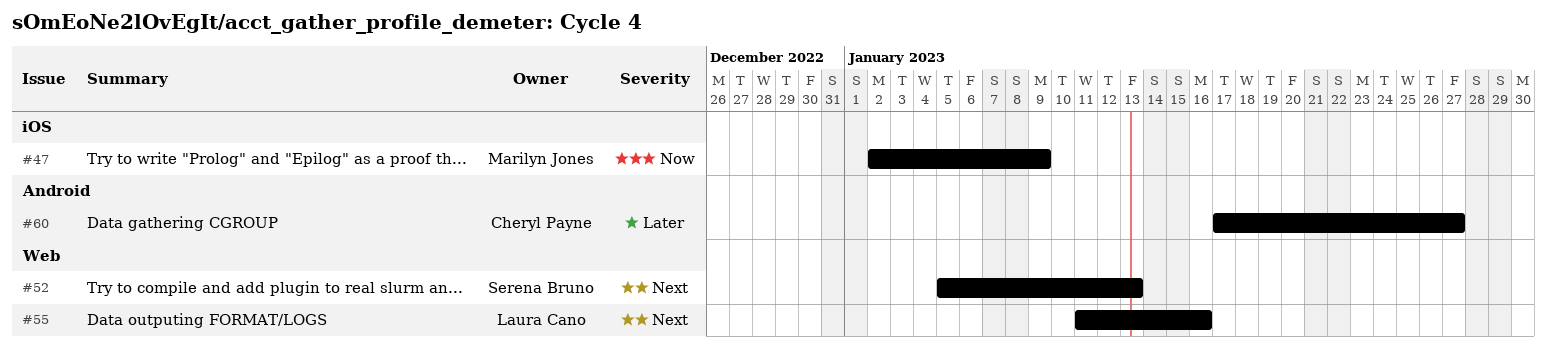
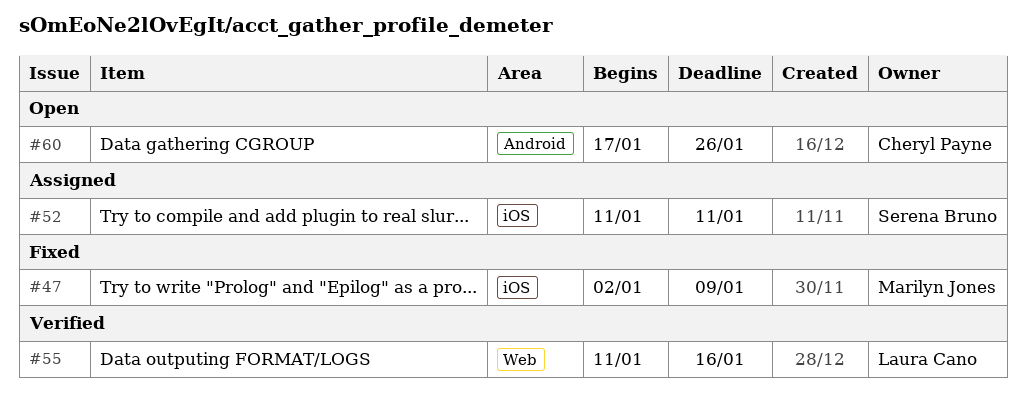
#52, label: Web -> iOS
#52, start: Jan 5 -> Jan 11
#52, due: Jan 13 -> Jan 11
#60, due: Jan 27 -> Jan 26

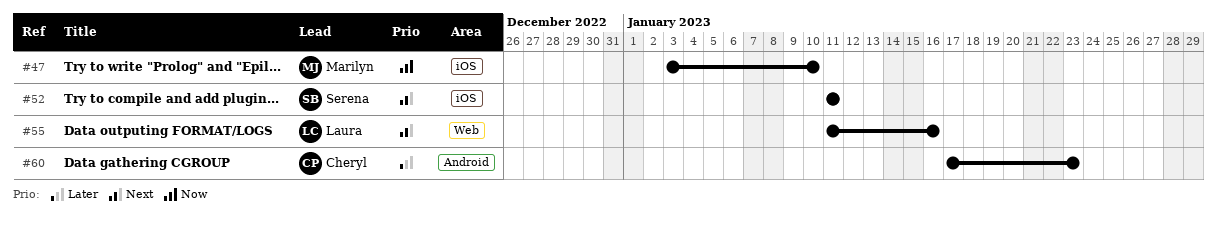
#47, start: Jan 2 -> Jan 3
#47, due: Jan 9 -> Jan 10
#60, due: Jan 26 -> Jan 23

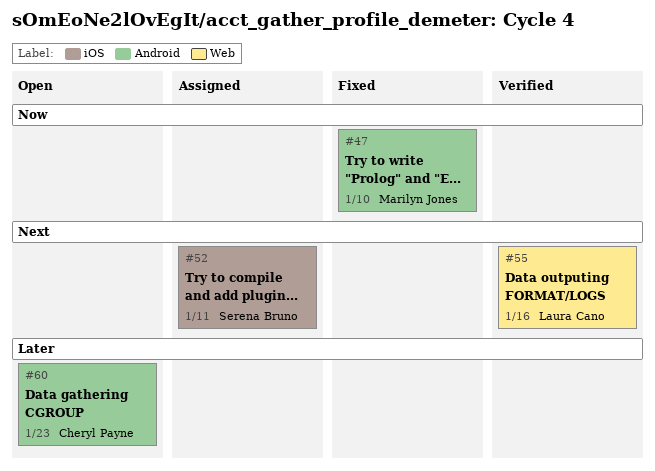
#47, label: iOS -> Android

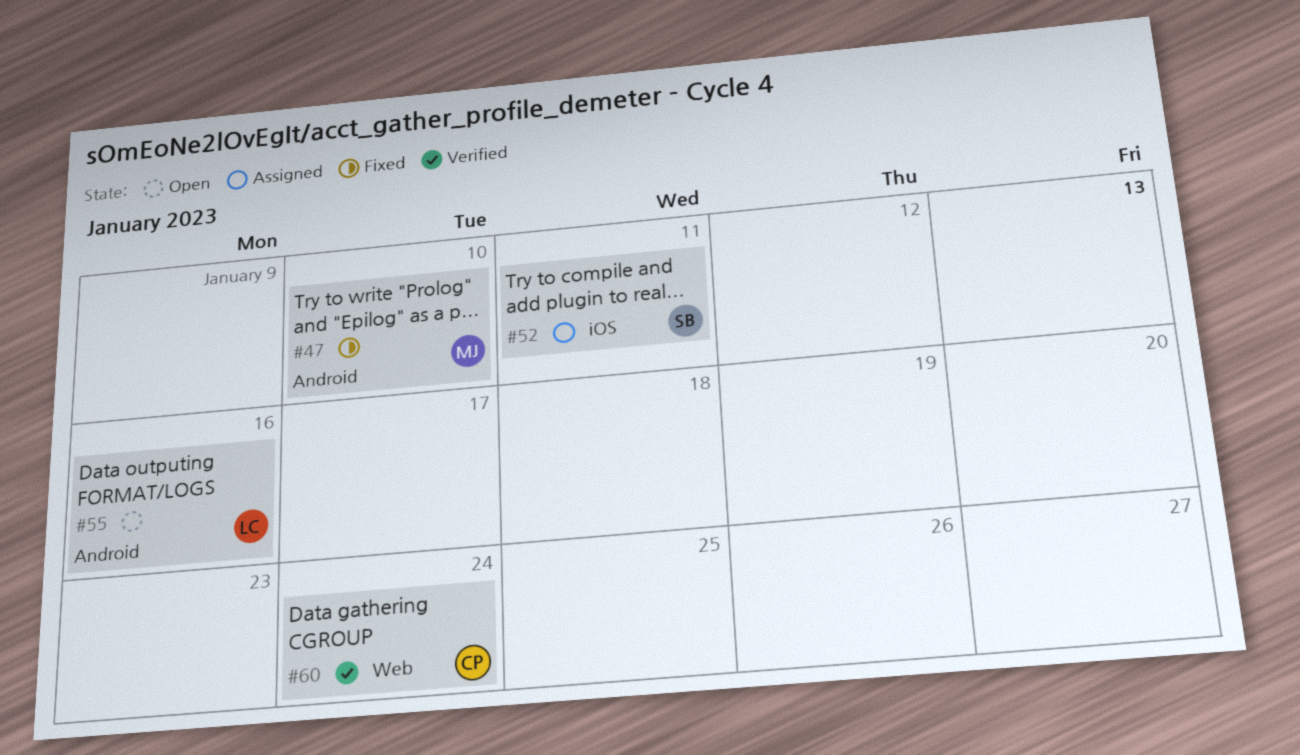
#55, status: Verified -> Open
#55, label: Web -> Android
#60, status: Open -> Verified
#60, label: Android -> Web
#60, due: Jan 23 -> Jan 24

